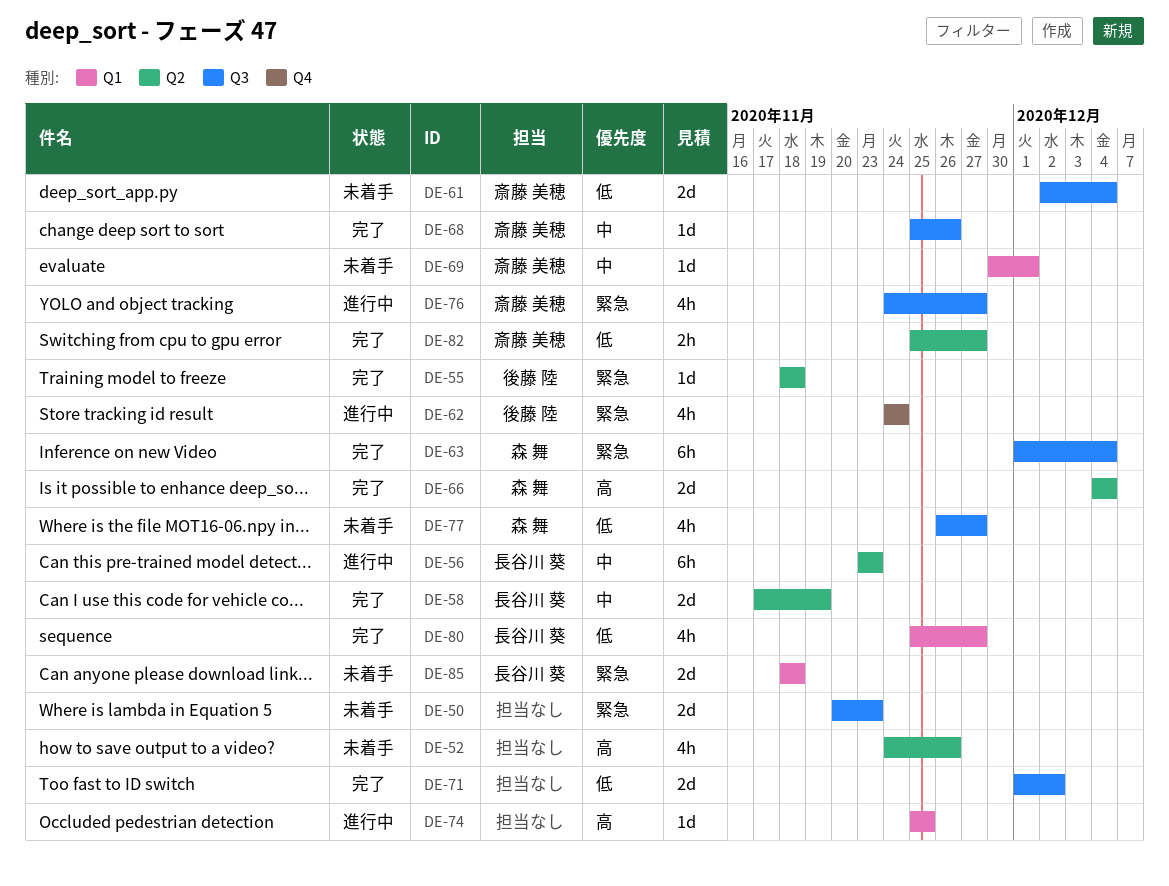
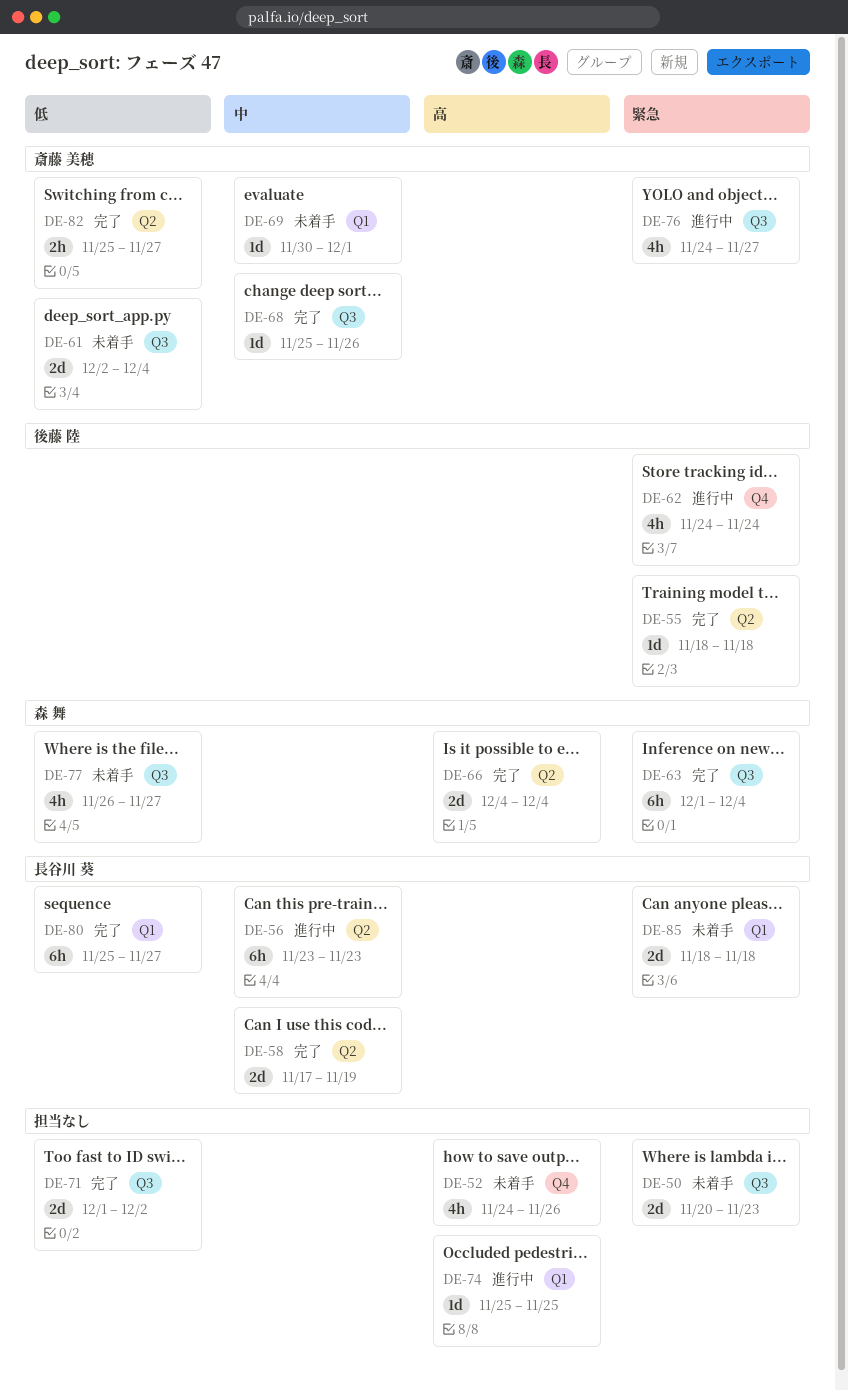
DE-52, label: Q2 -> Q4
DE-80, estimate: 4h -> 6h

